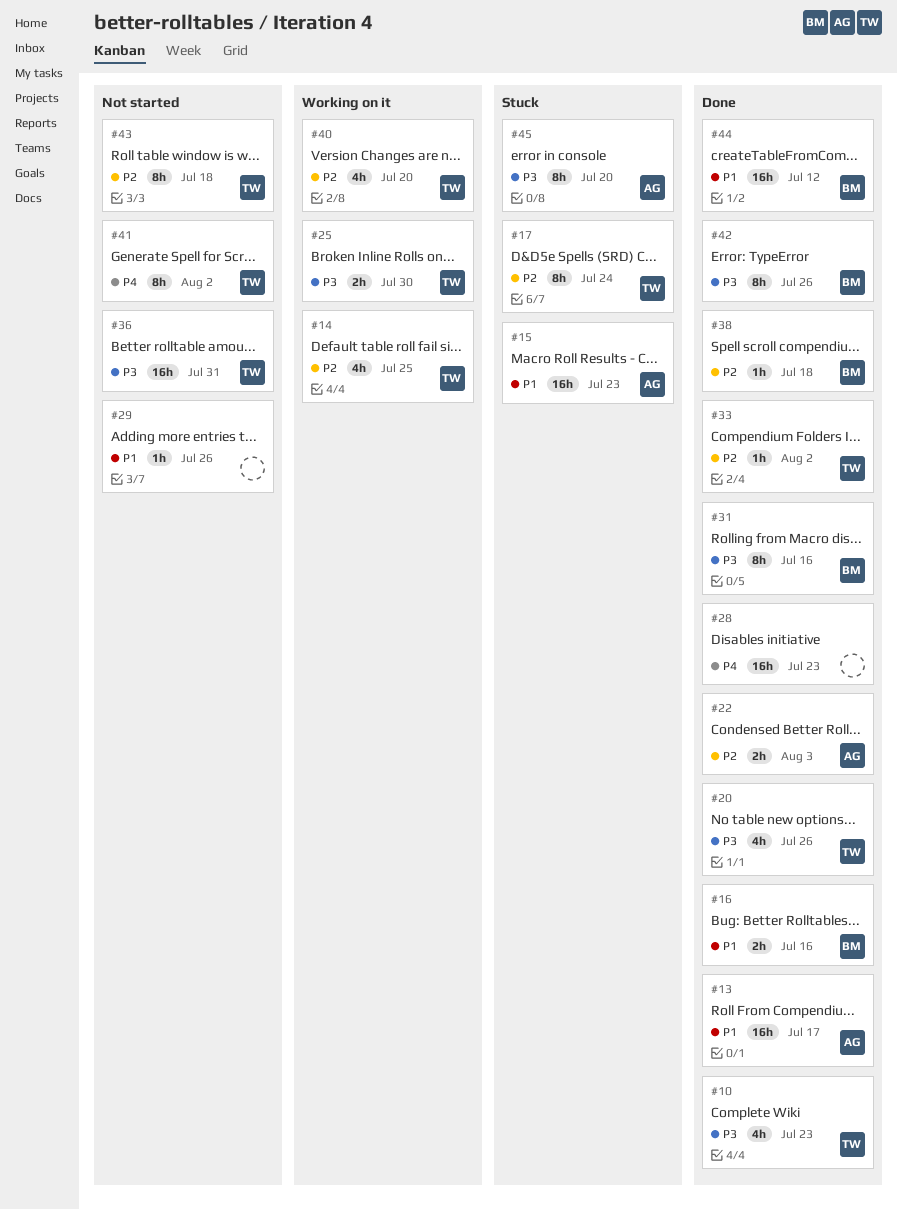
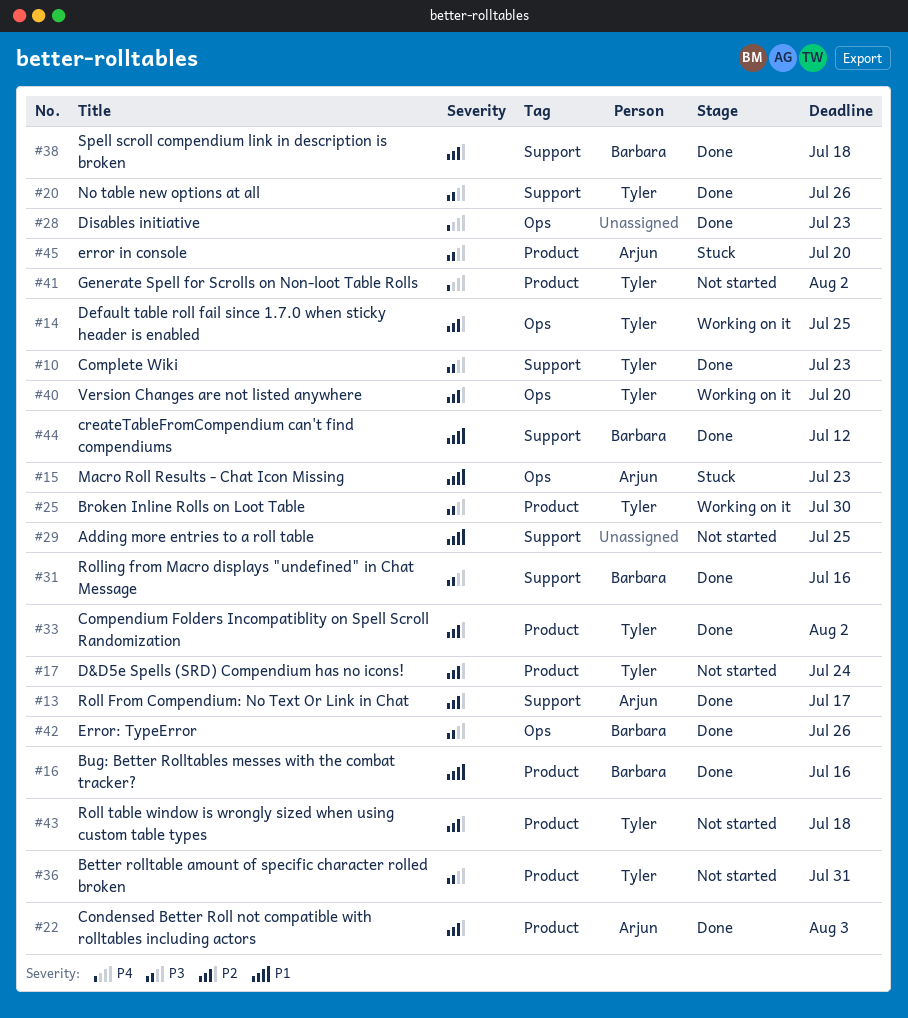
#13, priority: P1 -> P2
#17, status: Stuck -> Not started
#29, due: Jul 26 -> Jul 25

